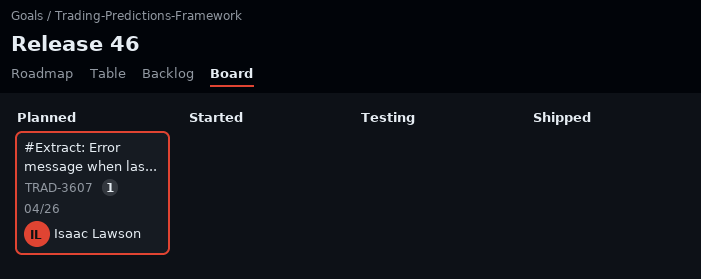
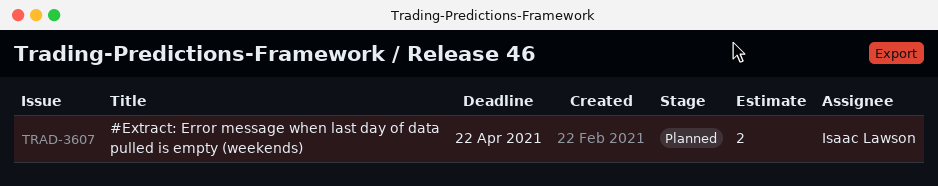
TRAD-3607, estimate: 1 -> 2
TRAD-3607, due: Apr 26 -> Apr 22

